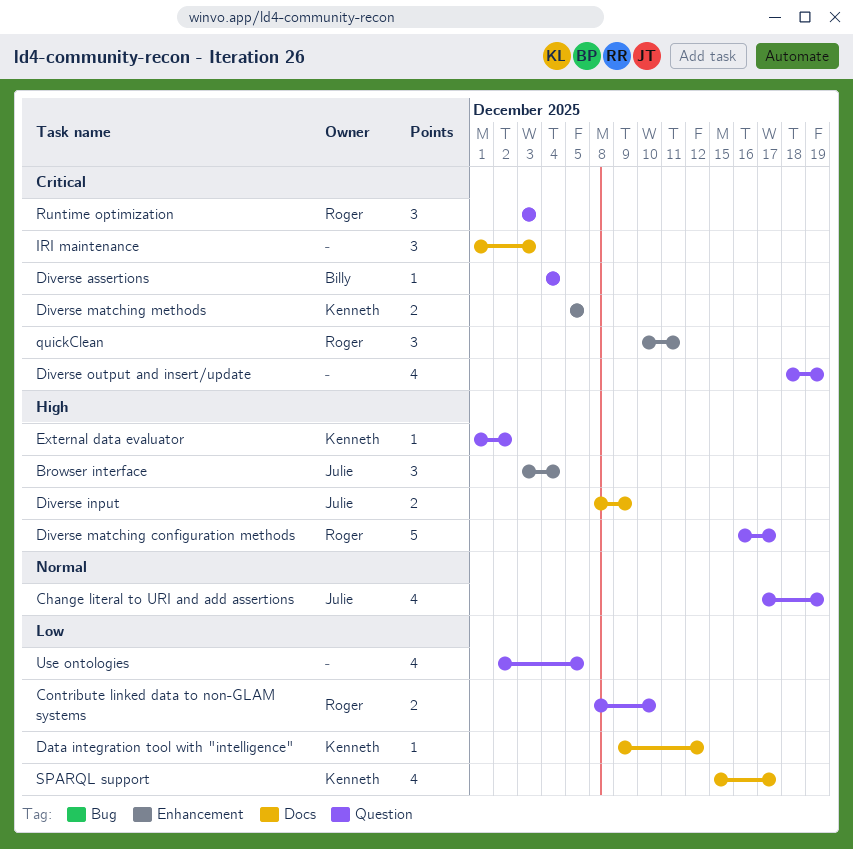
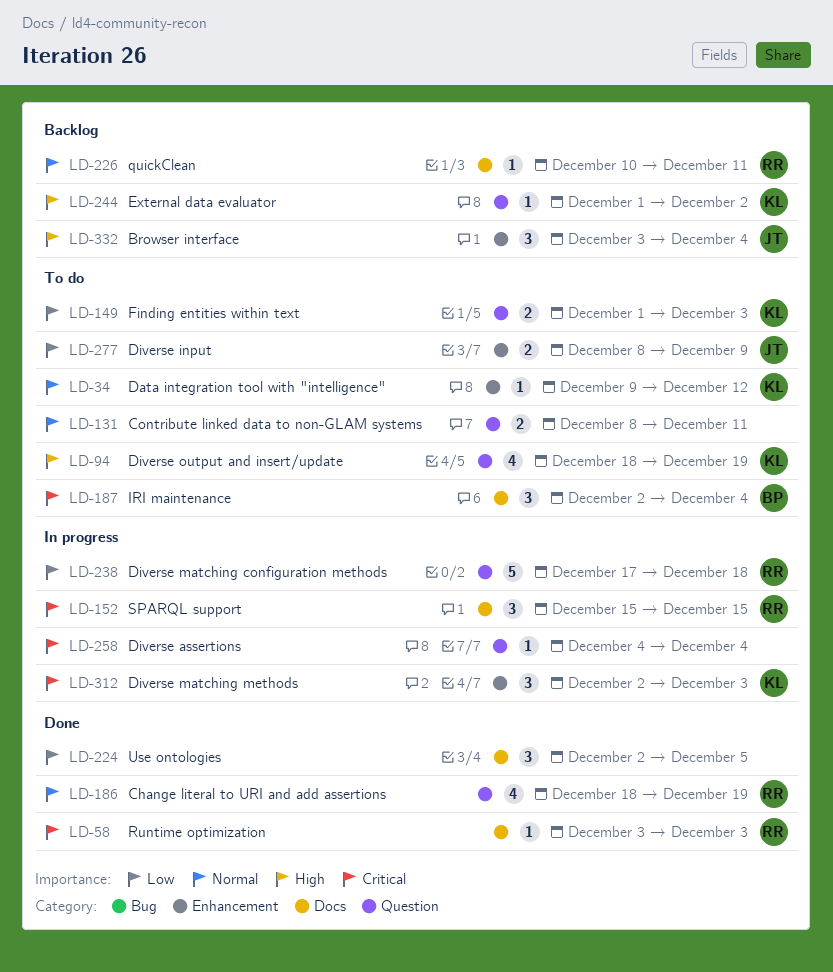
Change literal to URI and add assertions, owner: Julie -> Roger
Change literal to URI and add assertions, start: Dec 17 -> Dec 18
Contribute linked data to non-GLAM systems, owner: Roger -> none
Contribute linked data to non-GLAM systems, priority: Low -> Normal
Contribute linked data to non-GLAM systems, due: Dec 10 -> Dec 11
Data integration tool with "intelligence", priority: Low -> Normal
Data integration tool with "intelligence", label: Docs -> Enhancement
Diverse assertions, owner: Billy -> none
Diverse input, priority: High -> Low
Diverse input, label: Docs -> Enhancement
Diverse matching configuration methods, priority: High -> Low
Diverse matching configuration methods, start: Dec 16 -> Dec 17
Diverse matching configuration methods, due: Dec 17 -> Dec 18
Diverse matching methods, estimate: 2 -> 3
Diverse matching methods, start: Dec 5 -> Dec 2
Diverse matching methods, due: Dec 5 -> Dec 3
Diverse output and insert/update, owner: none -> Kenneth
Diverse output and insert/update, priority: Critical -> High
Finding entities within text: none -> present
IRI maintenance, owner: none -> Billy
IRI maintenance, start: Dec 1 -> Dec 2
IRI maintenance, due: Dec 3 -> Dec 4
quickClean, priority: Critical -> Normal
quickClean, label: Enhancement -> Docs
quickClean, estimate: 3 -> 1
Runtime optimization, label: Question -> Docs
Runtime optimization, estimate: 3 -> 1
SPARQL support, owner: Kenneth -> Roger
SPARQL support, priority: Low -> Critical
SPARQL support, estimate: 4 -> 3
SPARQL support, due: Dec 17 -> Dec 15
Use ontologies, label: Question -> Docs
Use ontologies, estimate: 4 -> 3

